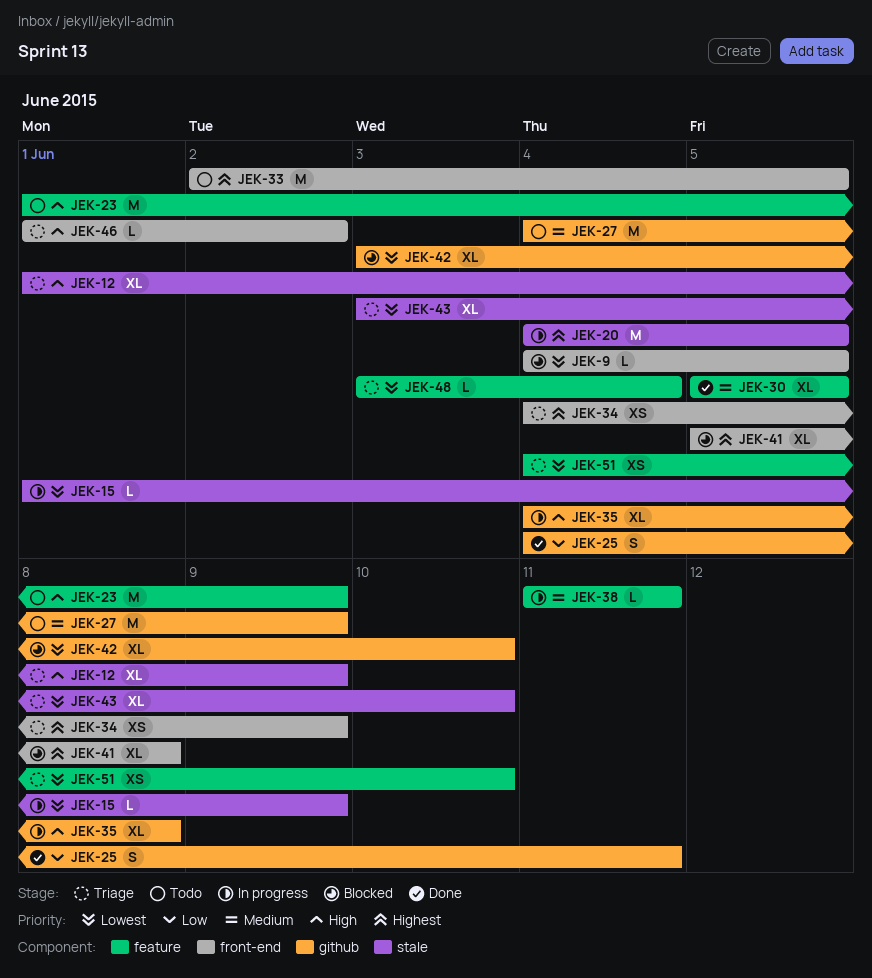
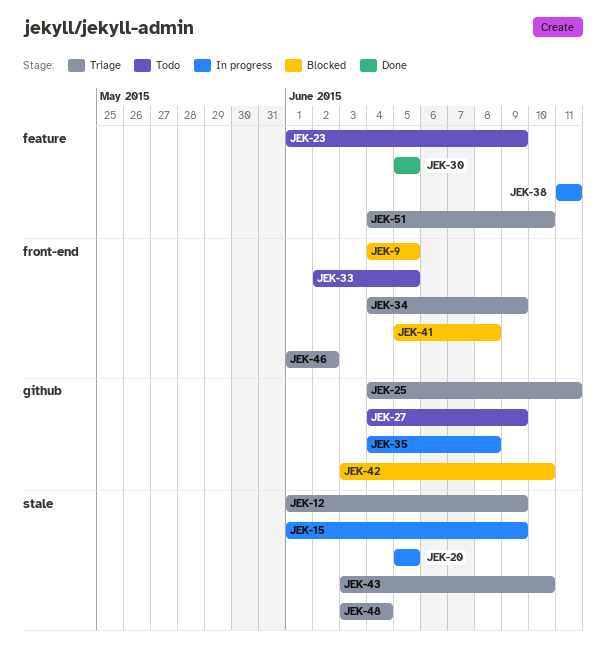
JEK-20, start: Jun 4 -> Jun 5
JEK-25, status: Done -> Triage
JEK-48, label: feature -> stale

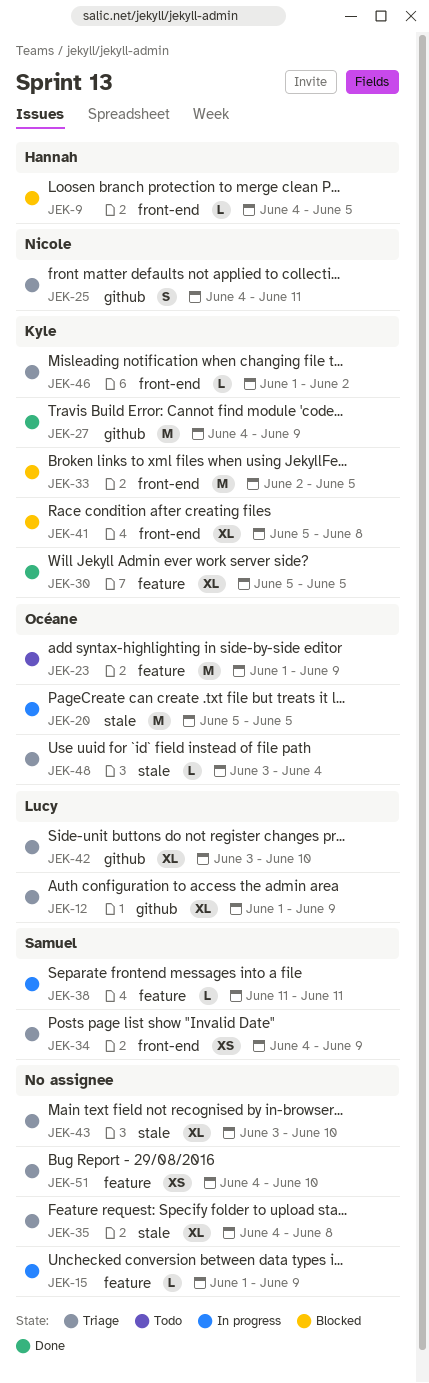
JEK-12, label: stale -> github
JEK-15, label: stale -> feature
JEK-27, status: Todo -> Done
JEK-33, status: Todo -> Blocked
JEK-35, status: In progress -> Triage
JEK-35, label: github -> stale
JEK-42, status: Blocked -> Triage

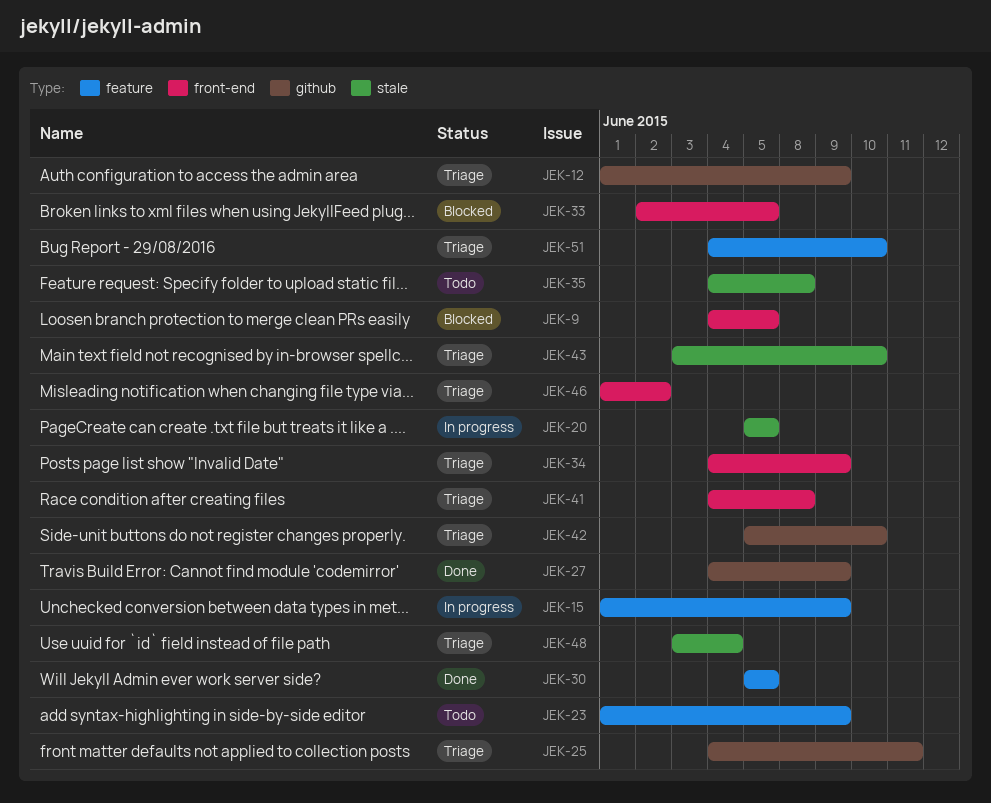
JEK-35, status: Triage -> Todo
JEK-38: present -> none
JEK-41, status: Blocked -> Triage
JEK-41, start: Jun 5 -> Jun 4
JEK-42, start: Jun 3 -> Jun 5

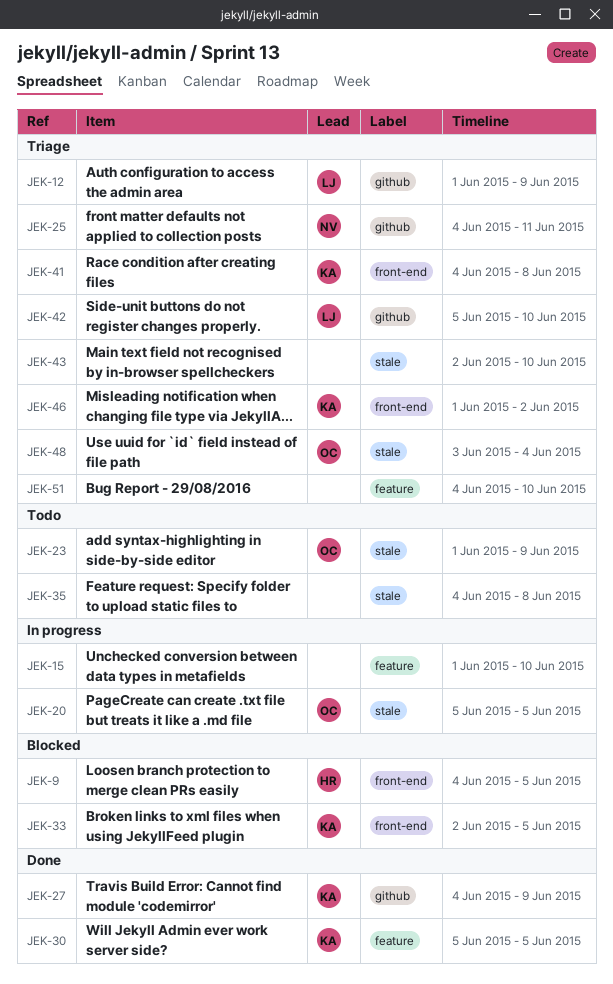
JEK-15, due: Jun 9 -> Jun 10
JEK-23, label: feature -> stale
JEK-34: present -> none
JEK-43, start: Jun 3 -> Jun 2

